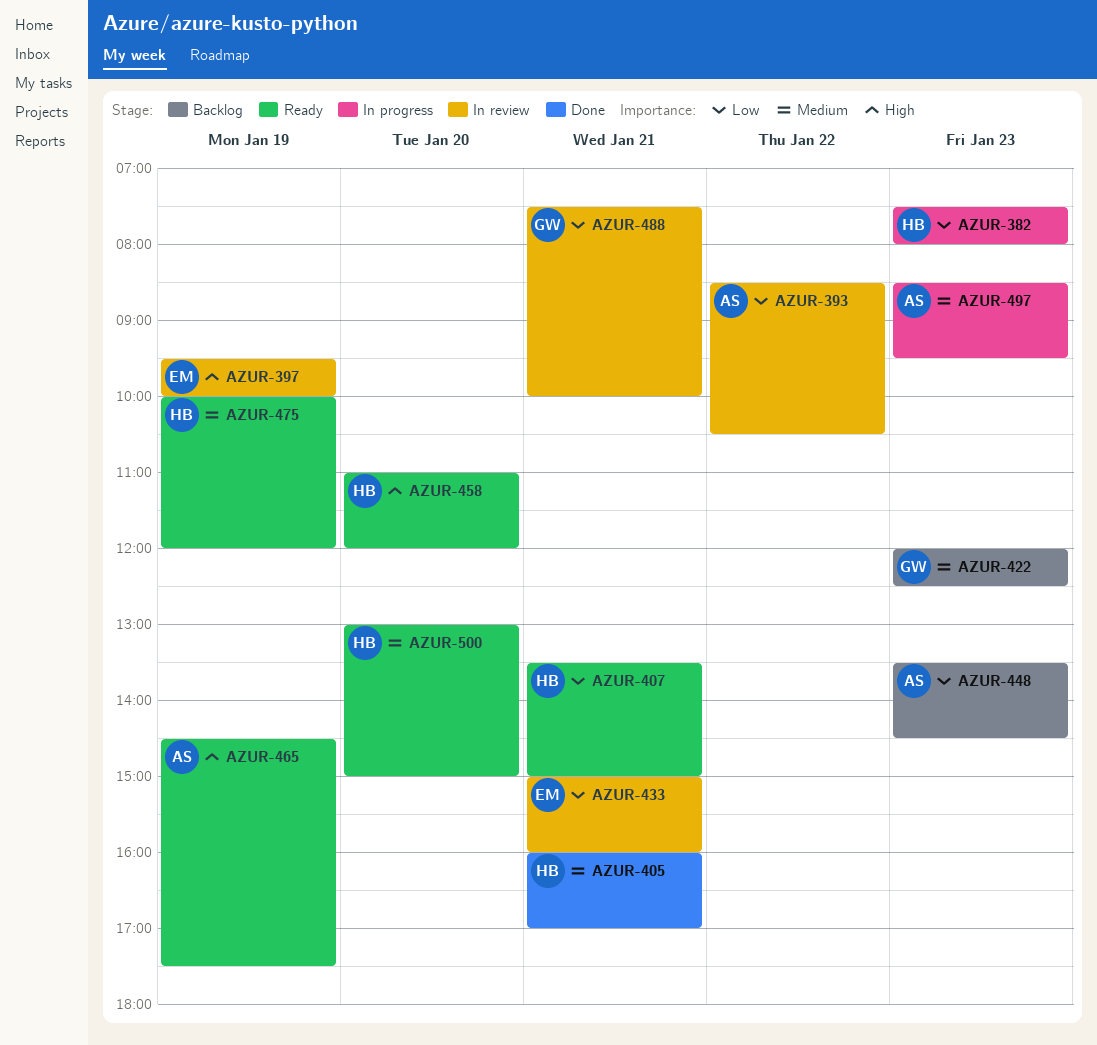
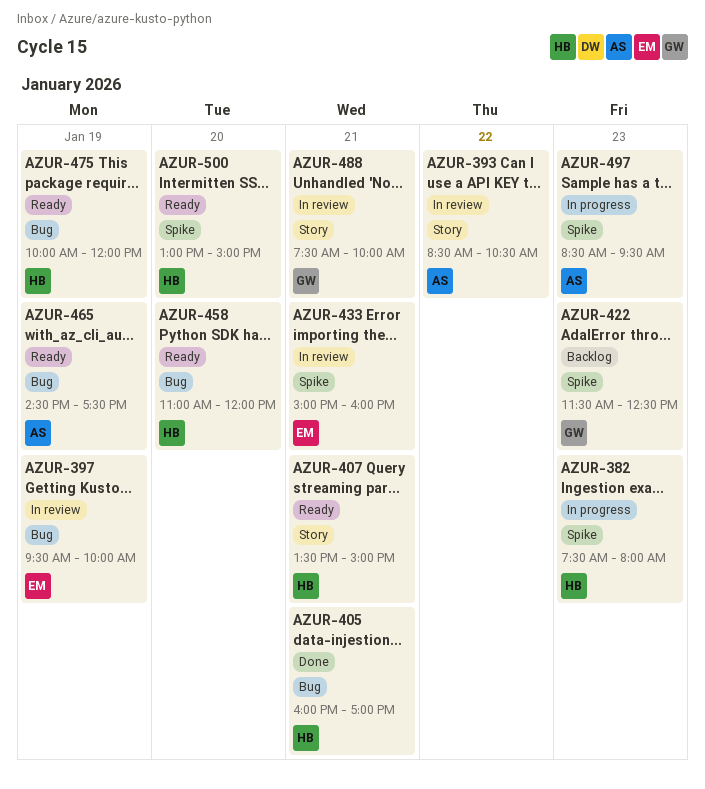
AZUR-422, begins: 12:00 -> 11:30
AZUR-448: present -> none

